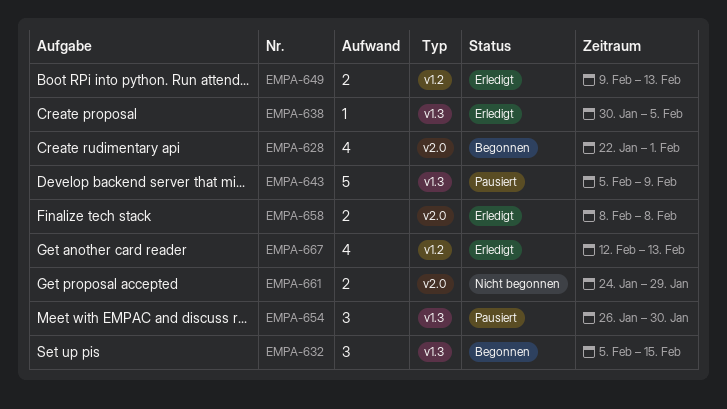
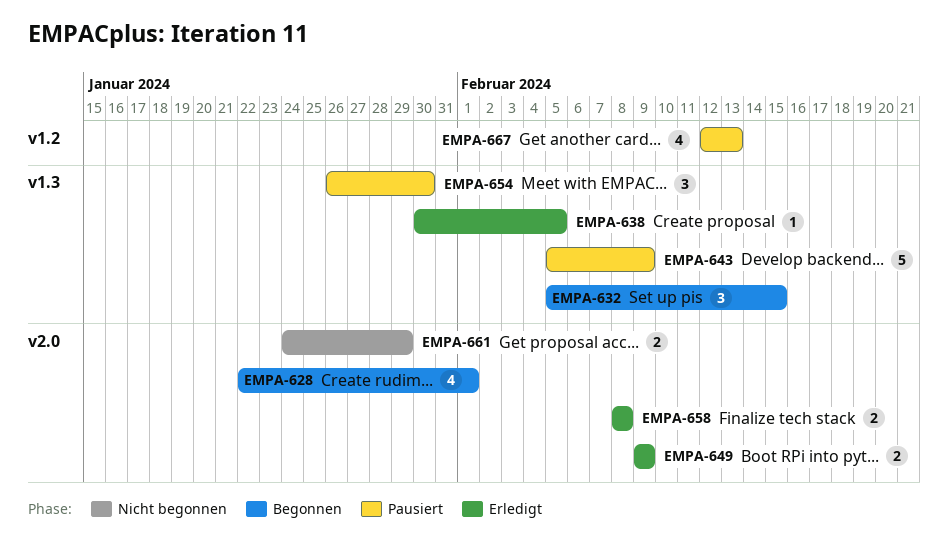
EMPA-649, label: v1.2 -> v2.0
EMPA-649, due: Feb 13 -> Feb 9
EMPA-667, status: Erledigt -> Pausiert

